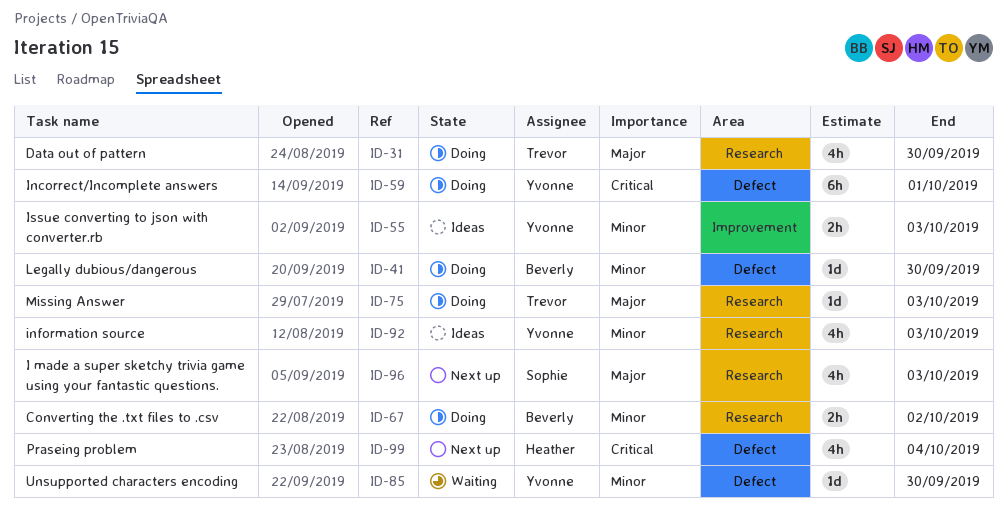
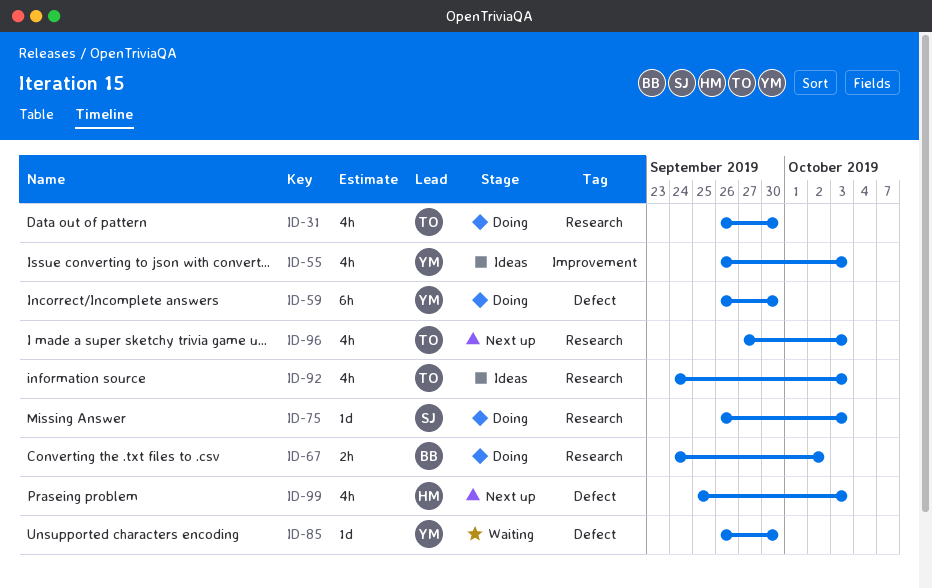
ID-41: present -> none
ID-55, estimate: 2h -> 4h
ID-59, due: Oct 1 -> Sep 30
ID-75, owner: Trevor -> Sophie
ID-92, owner: Yvonne -> Trevor
ID-96, owner: Sophie -> Trevor
ID-99, due: Oct 4 -> Oct 3

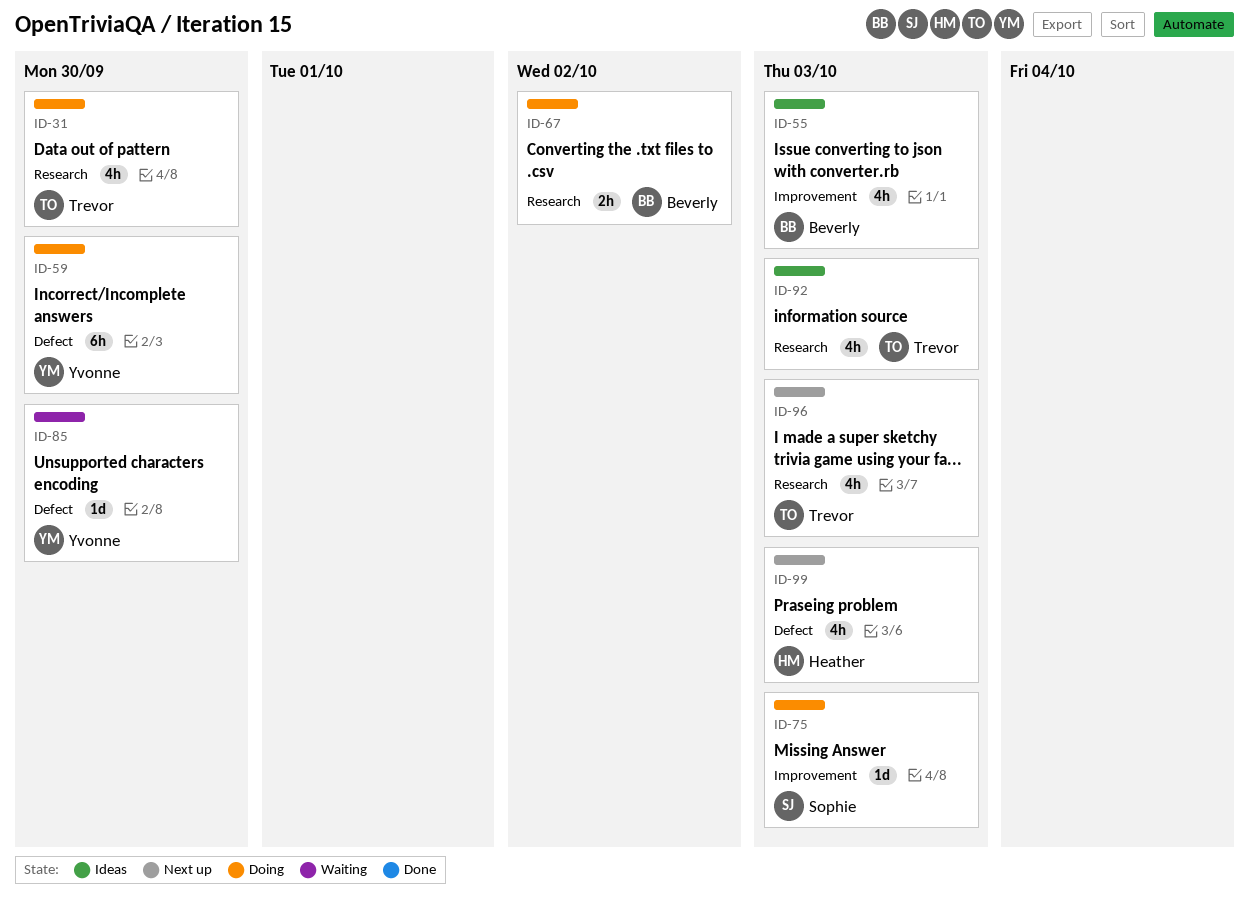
ID-55, owner: Yvonne -> Beverly
ID-75, label: Research -> Improvement

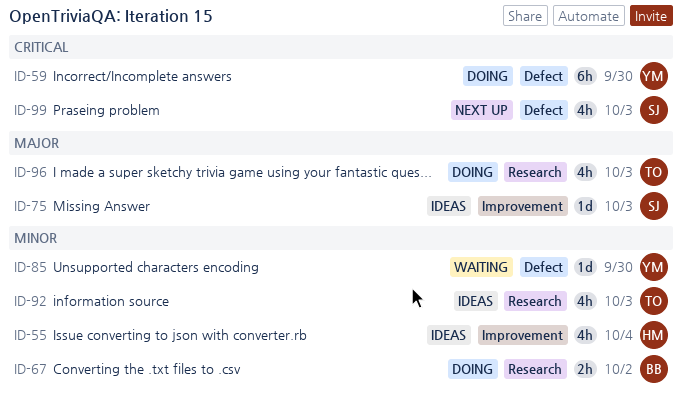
ID-31: present -> none
ID-55, owner: Beverly -> Heather
ID-55, due: Oct 3 -> Oct 4
ID-75, status: Doing -> Ideas
ID-96, status: Next up -> Doing
ID-99, owner: Heather -> Sophie

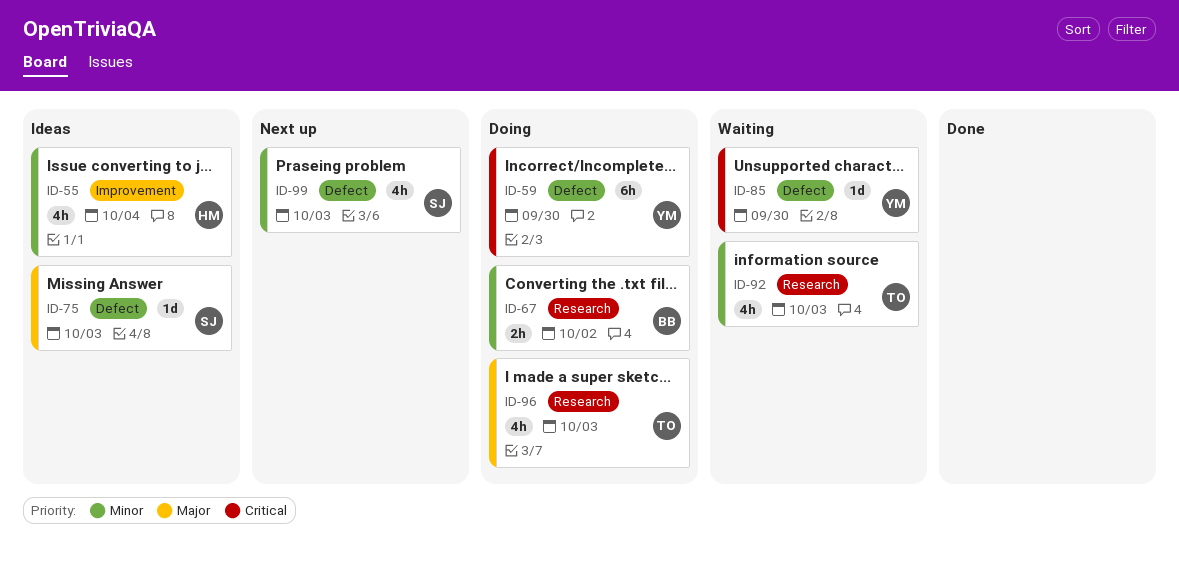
ID-75, label: Improvement -> Defect
ID-85, priority: Minor -> Critical
ID-92, status: Ideas -> Waiting
ID-99, priority: Critical -> Minor

